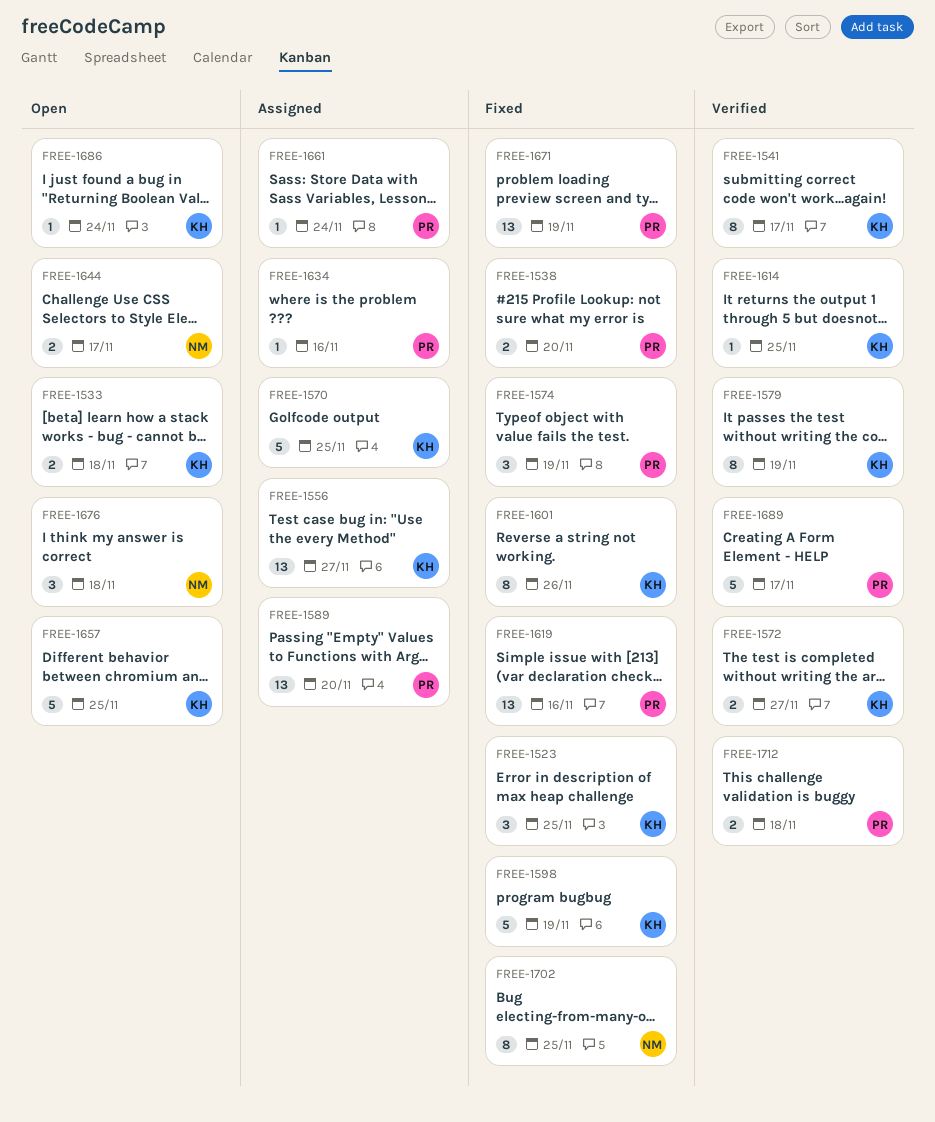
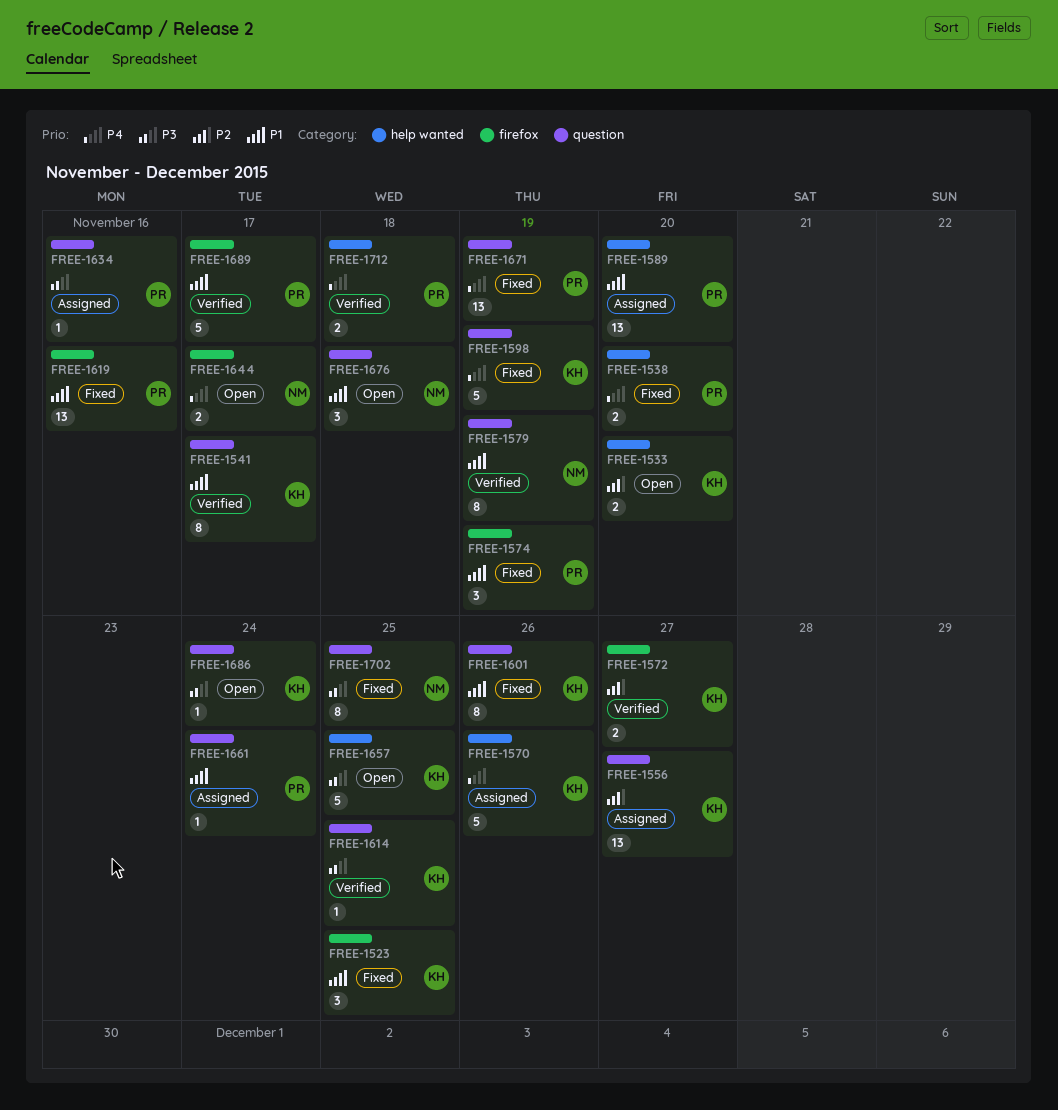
FREE-1533, due: Nov 18 -> Nov 20
FREE-1570, due: Nov 25 -> Nov 26
FREE-1579, owner: KH -> NM

